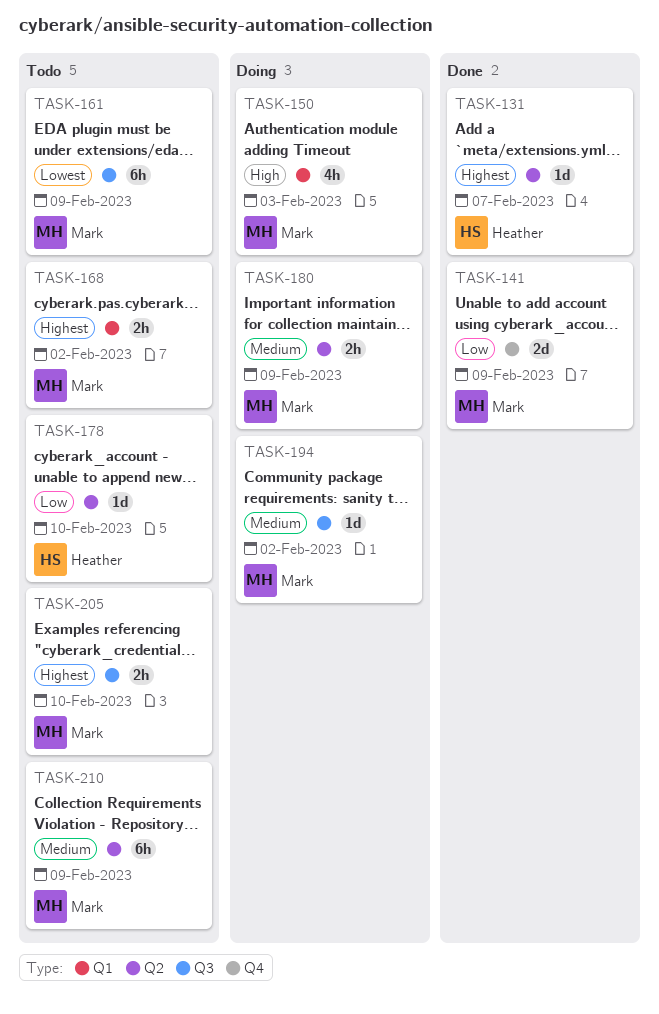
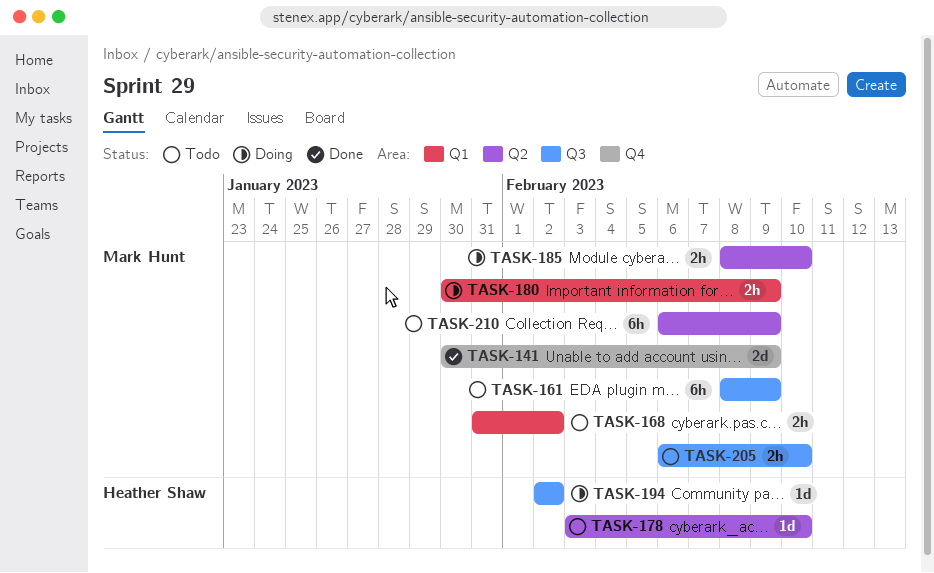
TASK-131: present -> none
TASK-150: present -> none
TASK-180, label: Q2 -> Q1
TASK-185: none -> present
TASK-194, owner: Mark Hunt -> Heather Shaw

